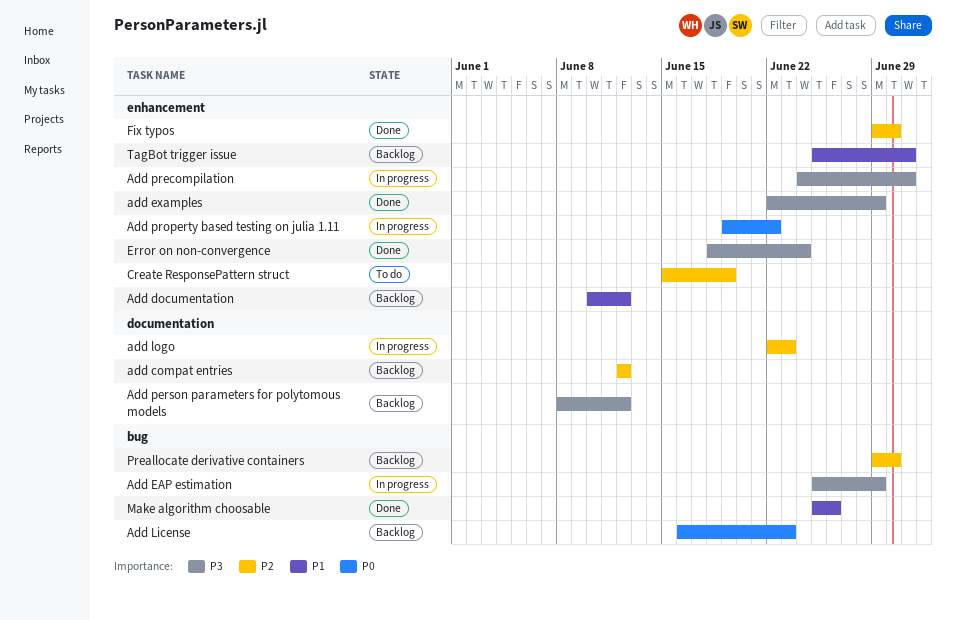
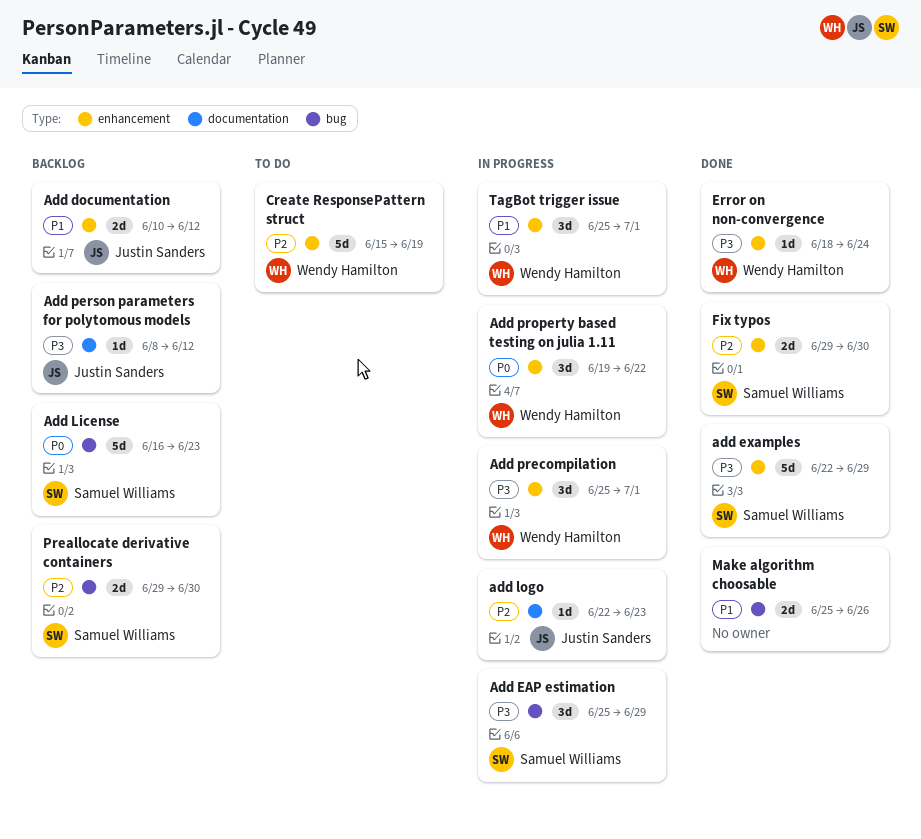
add compat entries: present -> none
Add precompilation, start: Jun 24 -> Jun 25
TagBot trigger issue, status: Backlog -> In progress

